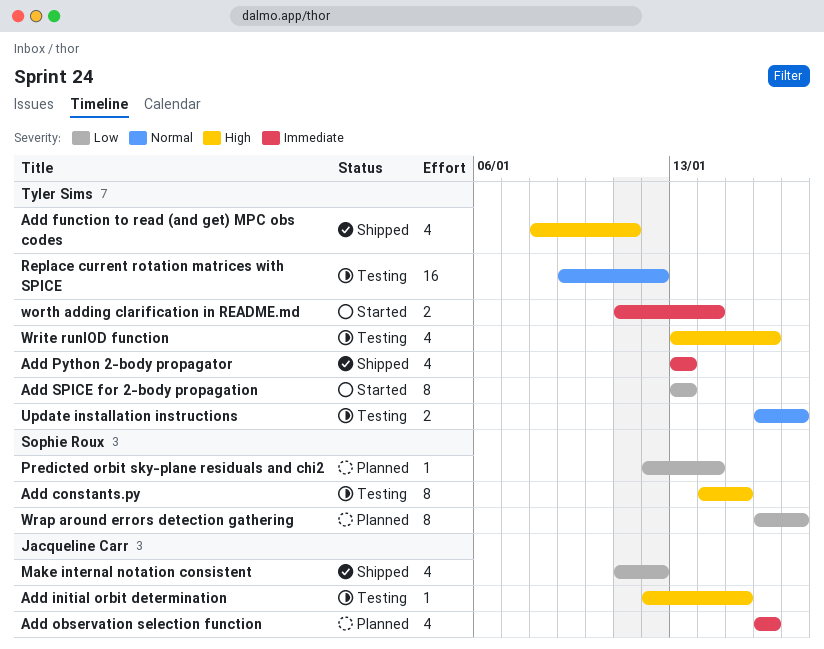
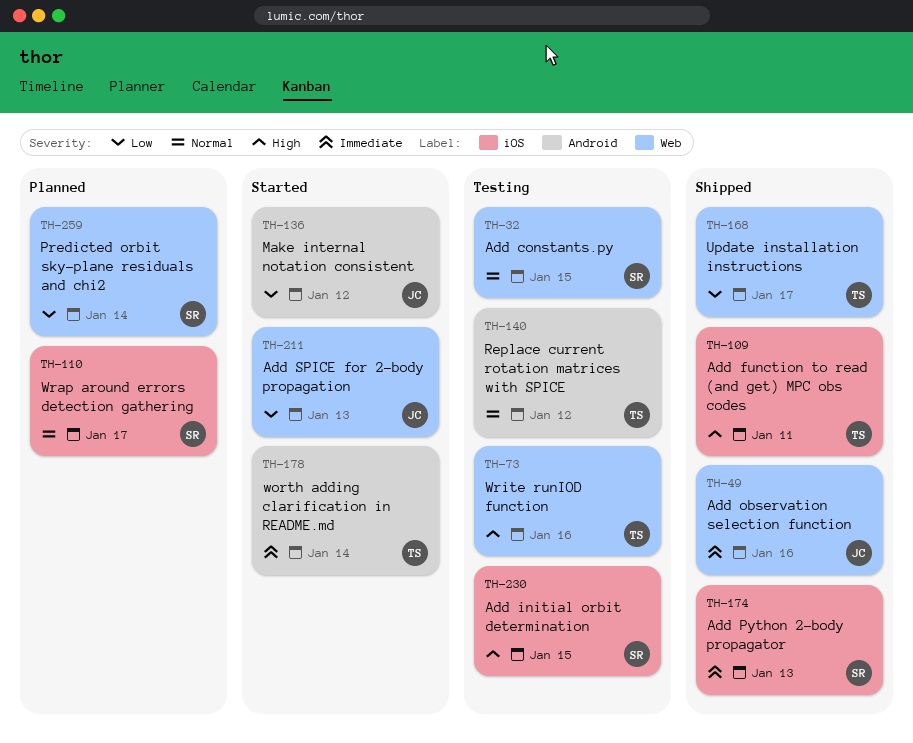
Add constants.py, priority: High -> Normal
Add initial orbit determination, owner: Jacqueline Carr -> Sophie Roux
Add observation selection function, status: Planned -> Shipped
Add Python 2-body propagator, owner: Tyler Sims -> Sophie Roux
Add SPICE for 2-body propagation, owner: Tyler Sims -> Jacqueline Carr
Make internal notation consistent, status: Shipped -> Started
Update installation instructions, status: Testing -> Shipped
Update installation instructions, priority: Normal -> Low
Wrap around errors detection gathering, priority: Low -> Normal

